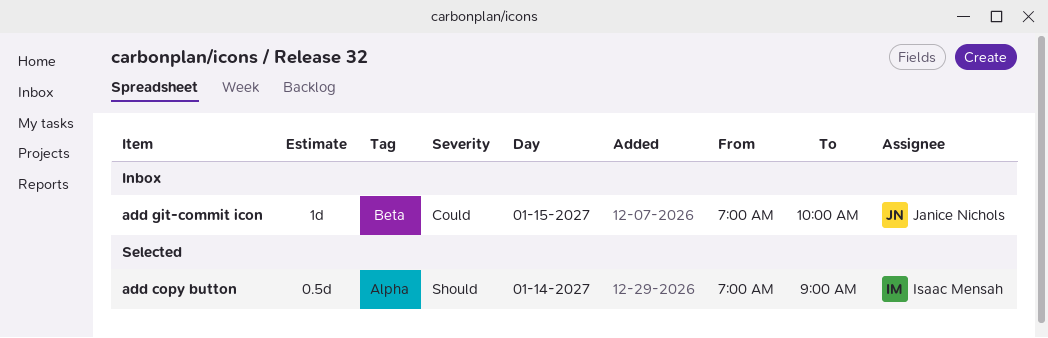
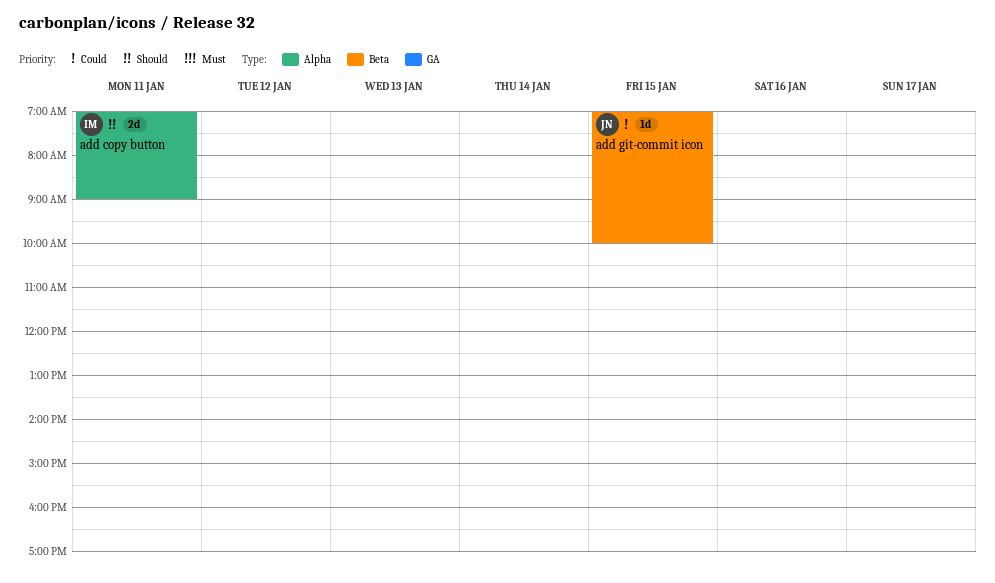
add copy button, estimate: 0.5d -> 2d
add copy button, day: Jan 14 -> Jan 11

